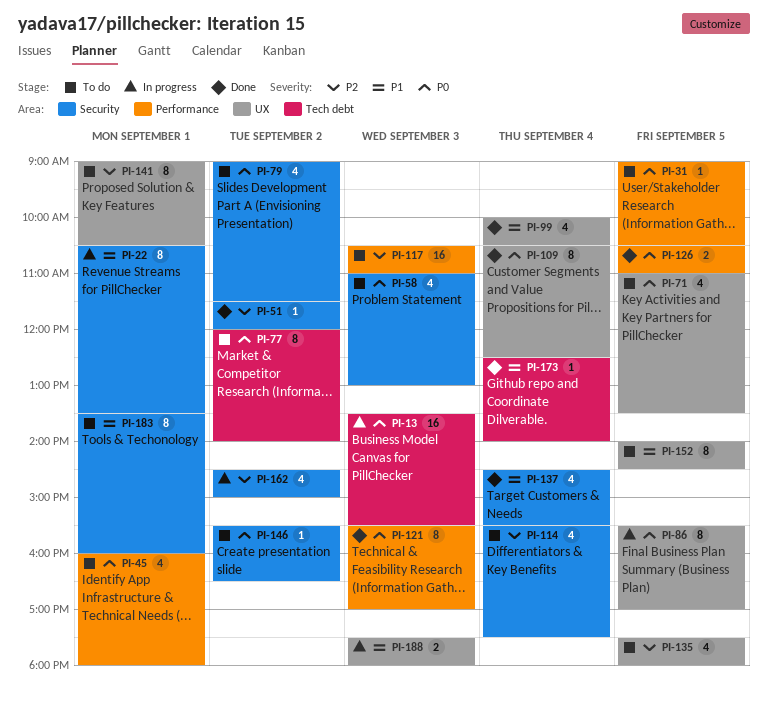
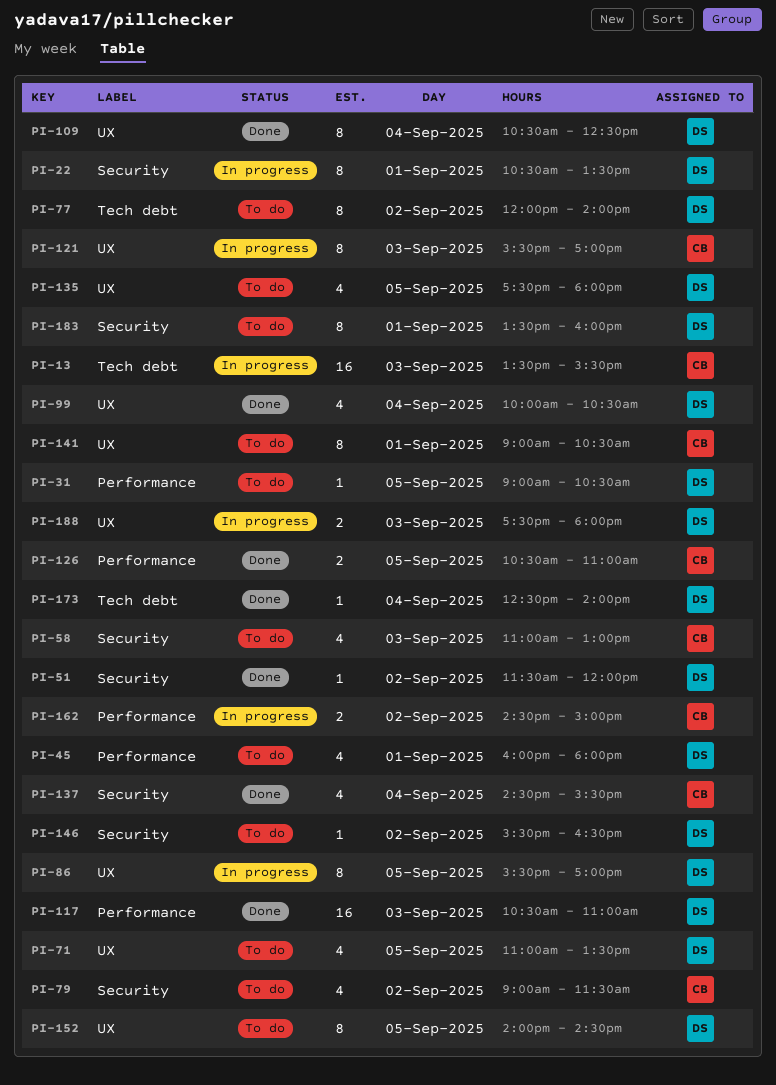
PI-114: present -> none
PI-117, status: To do -> Done
PI-121, status: Done -> In progress
PI-121, label: Performance -> UX
PI-162, label: Security -> Performance
PI-162, estimate: 4 -> 2

